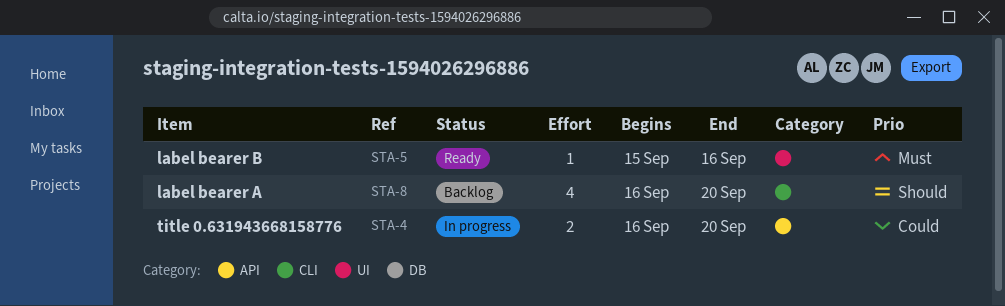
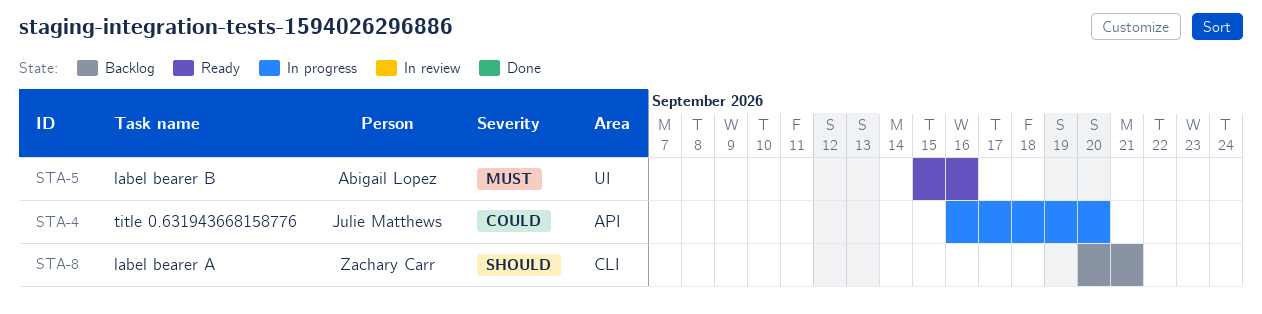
STA-8, start: Sep 16 -> Sep 20
STA-8, due: Sep 20 -> Sep 21

